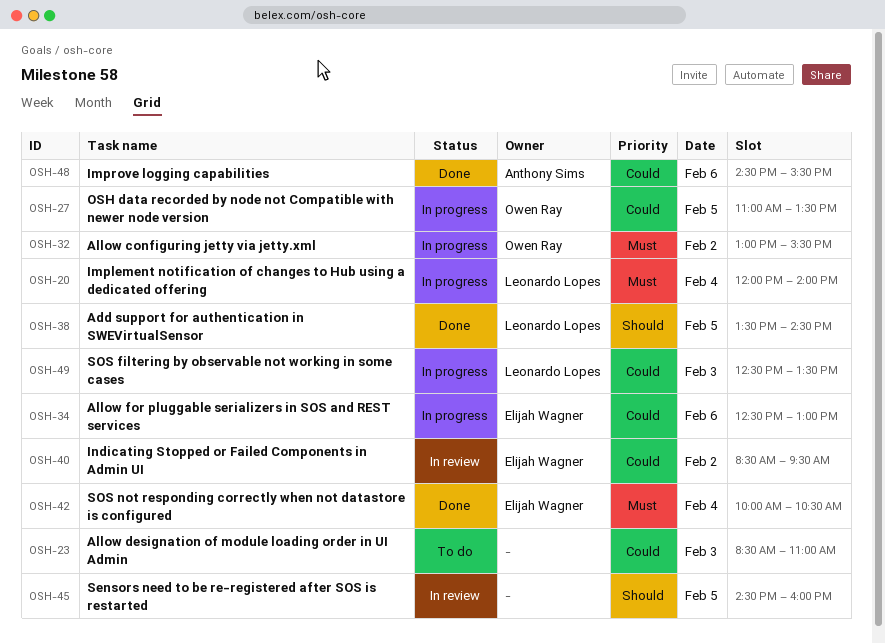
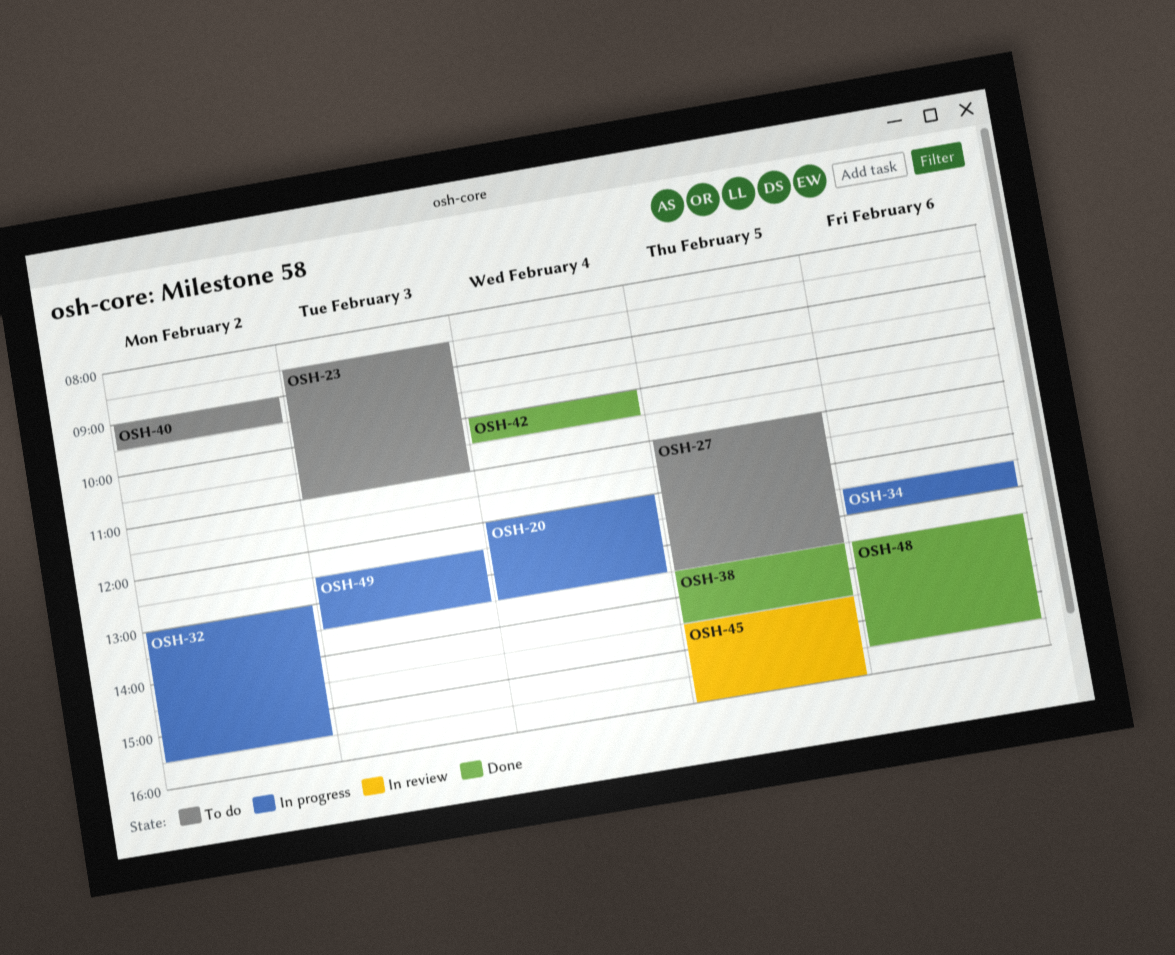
OSH-20, ends: 14:00 -> 13:30
OSH-27, status: In progress -> To do
OSH-40, status: In review -> To do
OSH-40, begins: 08:30 -> 09:00
OSH-48, begins: 14:30 -> 13:30

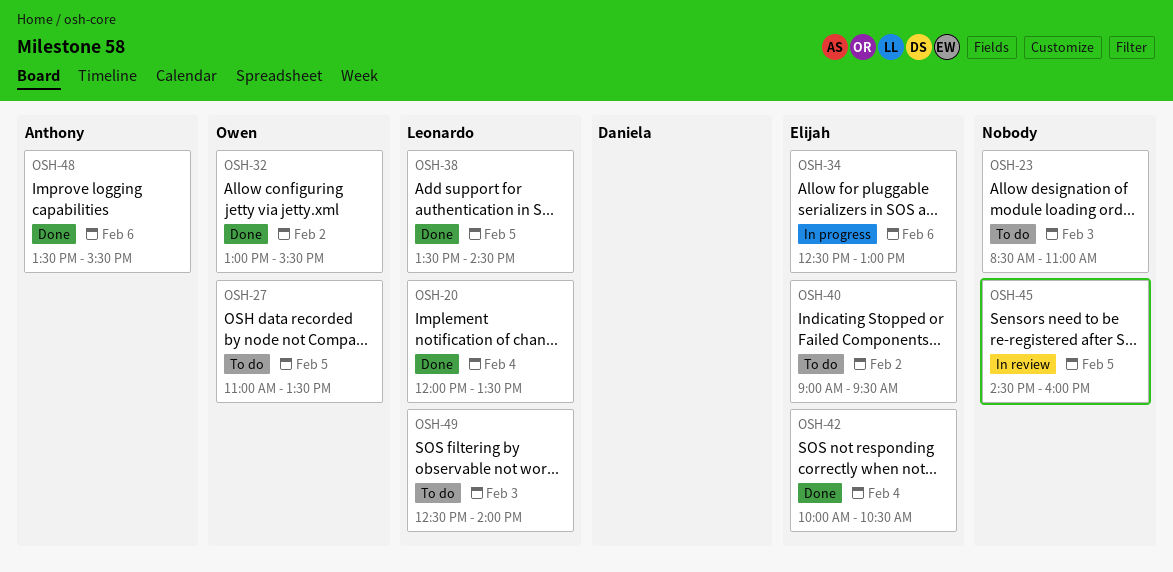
OSH-20, status: In progress -> Done
OSH-32, status: In progress -> Done
OSH-49, status: In progress -> To do
OSH-49, ends: 13:30 -> 14:00

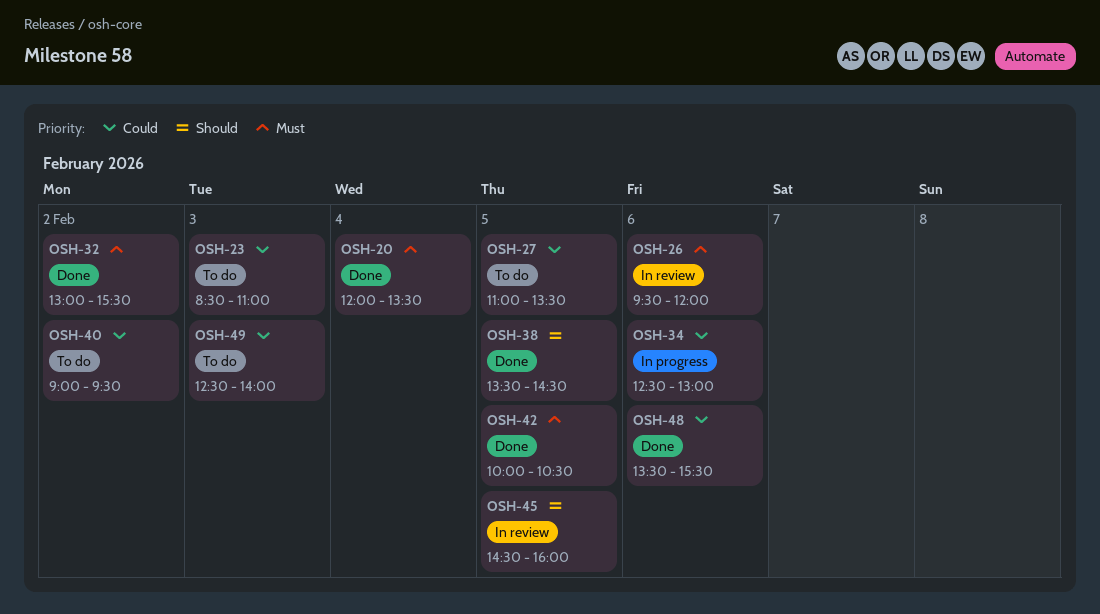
OSH-26: none -> present
OSH-42, day: Feb 4 -> Feb 5

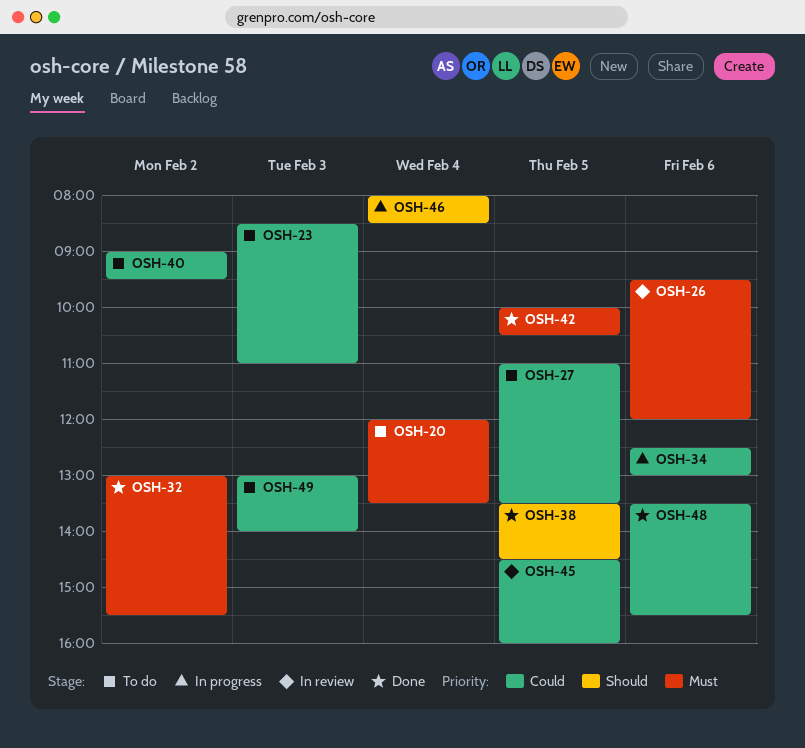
OSH-20, status: Done -> To do
OSH-45, priority: Should -> Could
OSH-46: none -> present
OSH-49, begins: 12:30 -> 13:00

